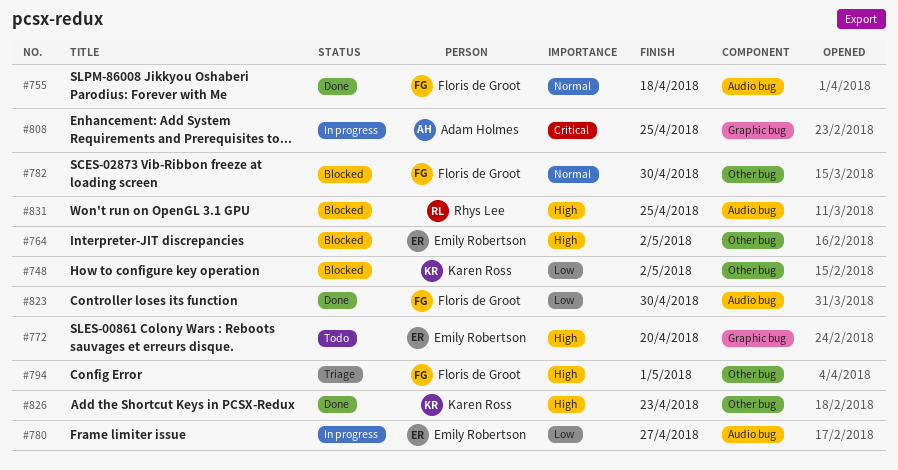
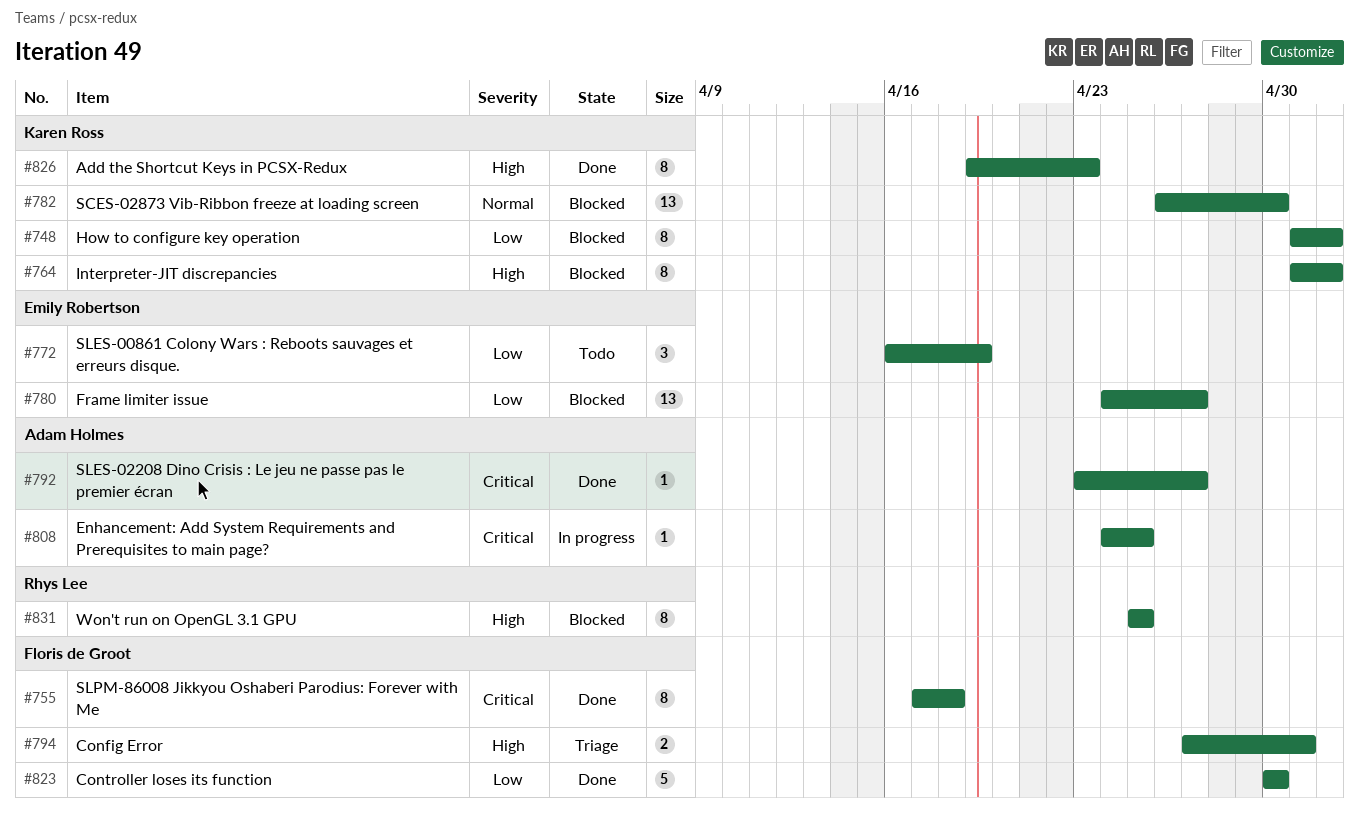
#755, priority: Normal -> Critical
#764, owner: Emily Robertson -> Karen Ross
#772, priority: High -> Low
#772, due: Apr 20 -> Apr 19
#780, status: In progress -> Blocked
#782, owner: Floris de Groot -> Karen Ross
#792: none -> present

